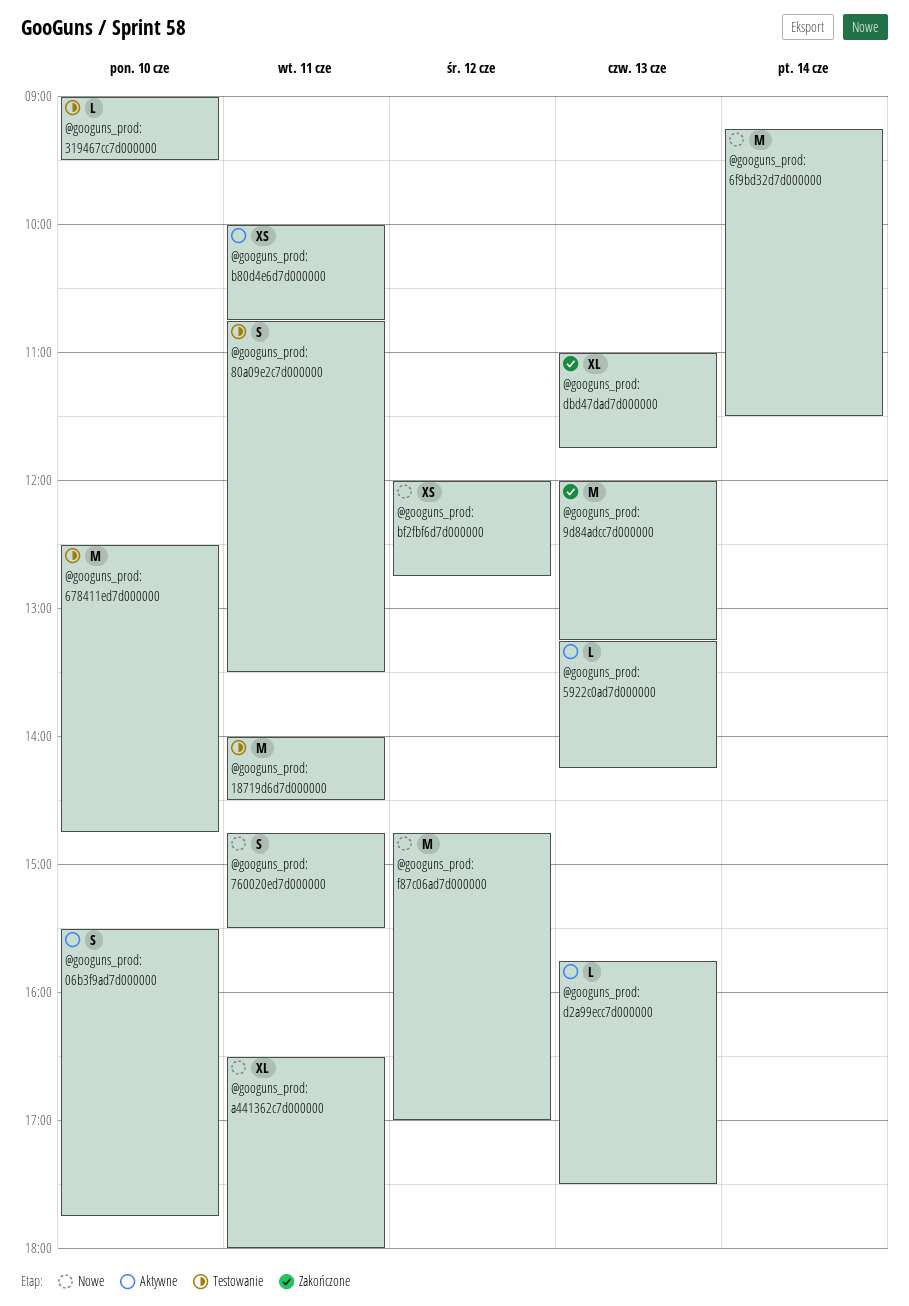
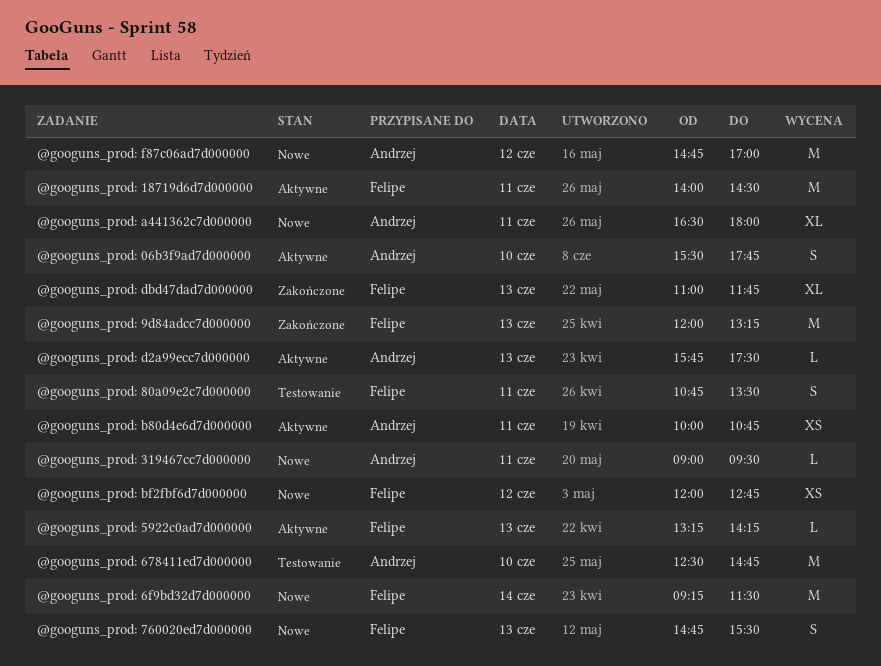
@googuns_prod: 18719d6d7d000000, status: Testowanie -> Aktywne
@googuns_prod: 319467cc7d000000, status: Testowanie -> Nowe
@googuns_prod: 319467cc7d000000, day: Jun 10 -> Jun 11
@googuns_prod: 760020ed7d000000, day: Jun 11 -> Jun 13

